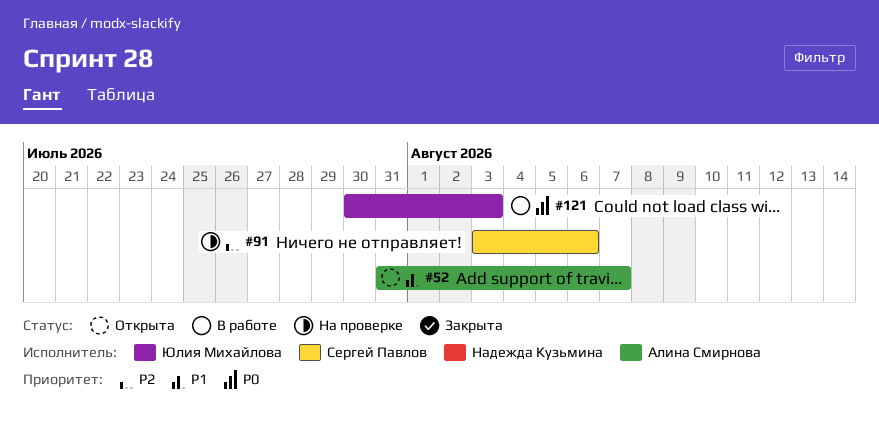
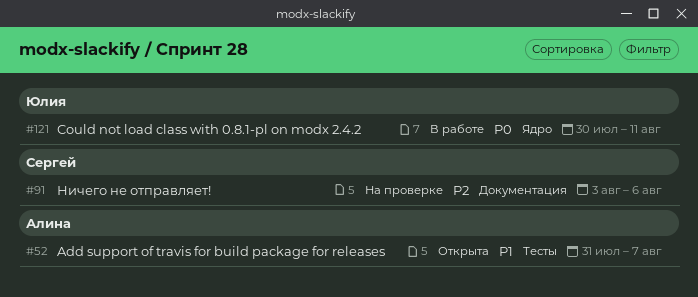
#121, due: Aug 3 -> Aug 11

